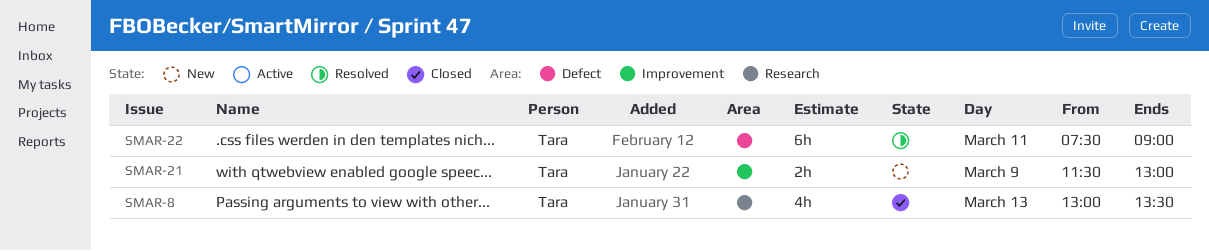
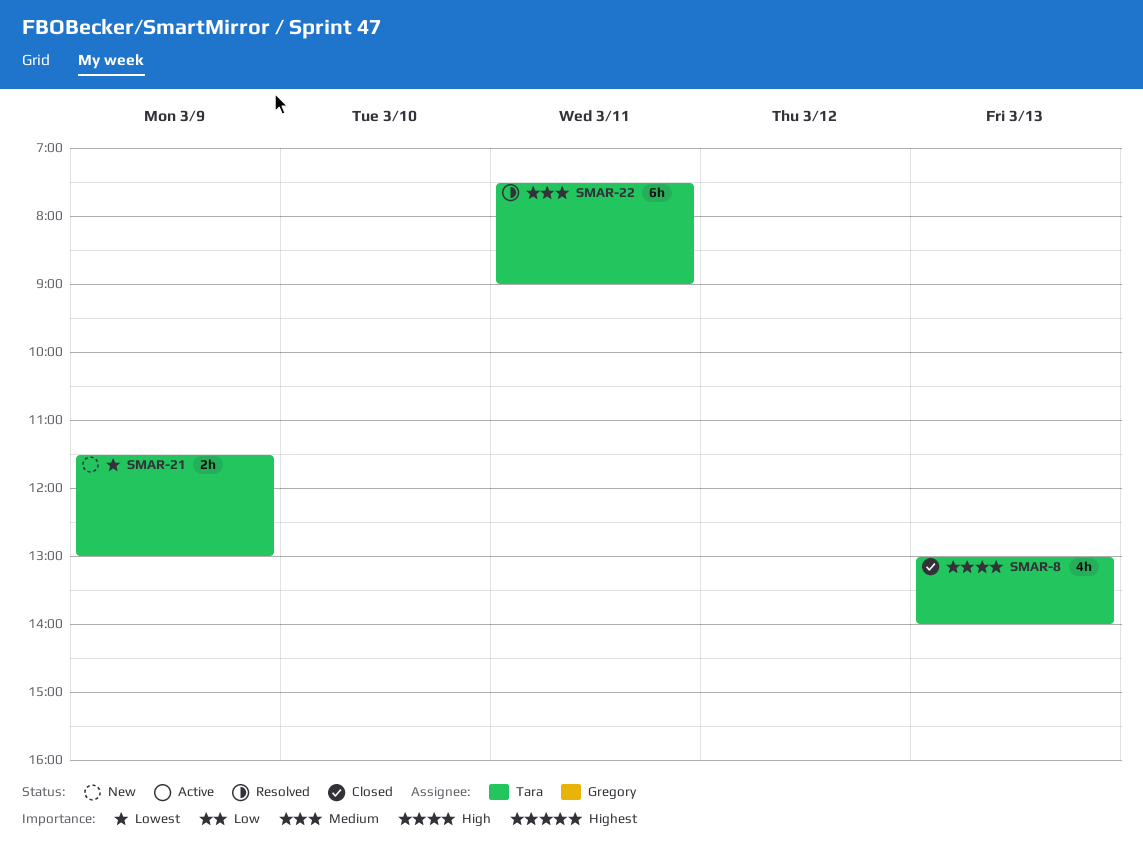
SMAR-8, ends: 13:30 -> 14:00

